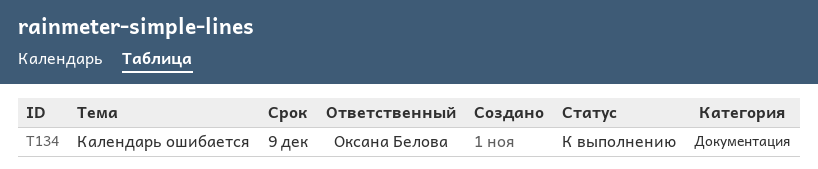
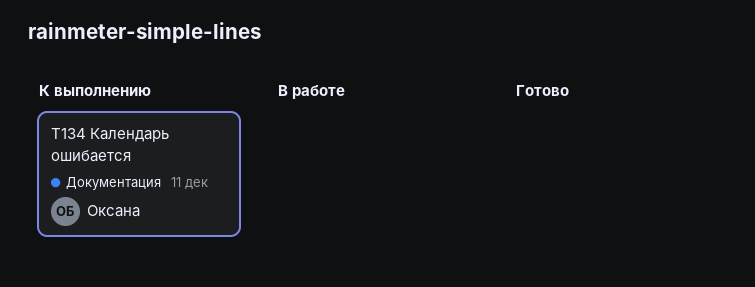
T134, due: Dec 9 -> Dec 11

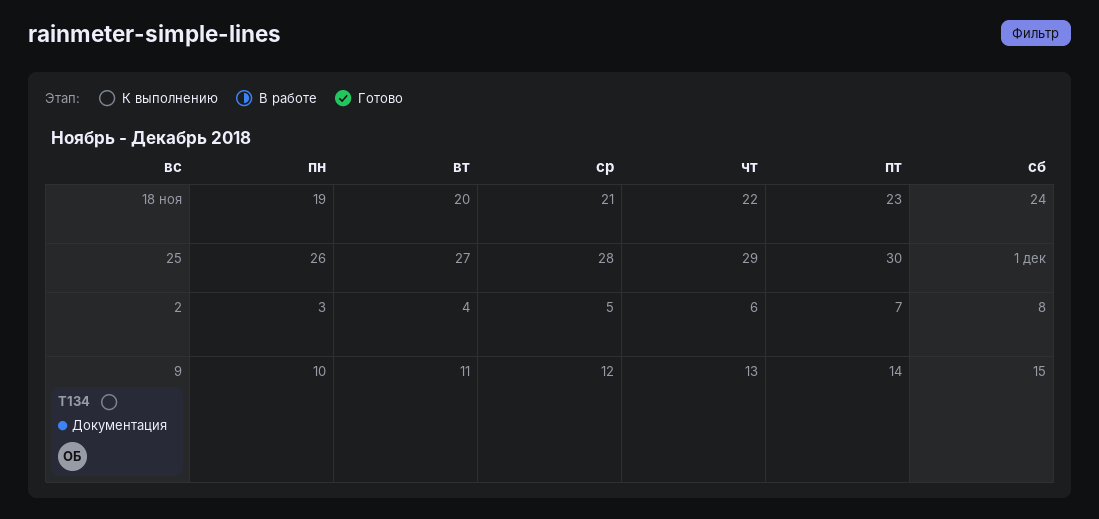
T134, due: Dec 11 -> Dec 9

